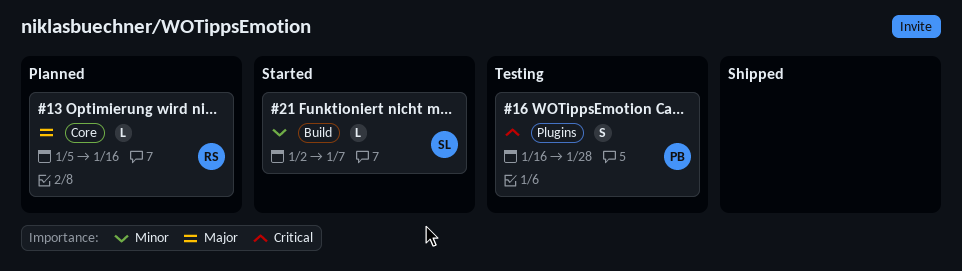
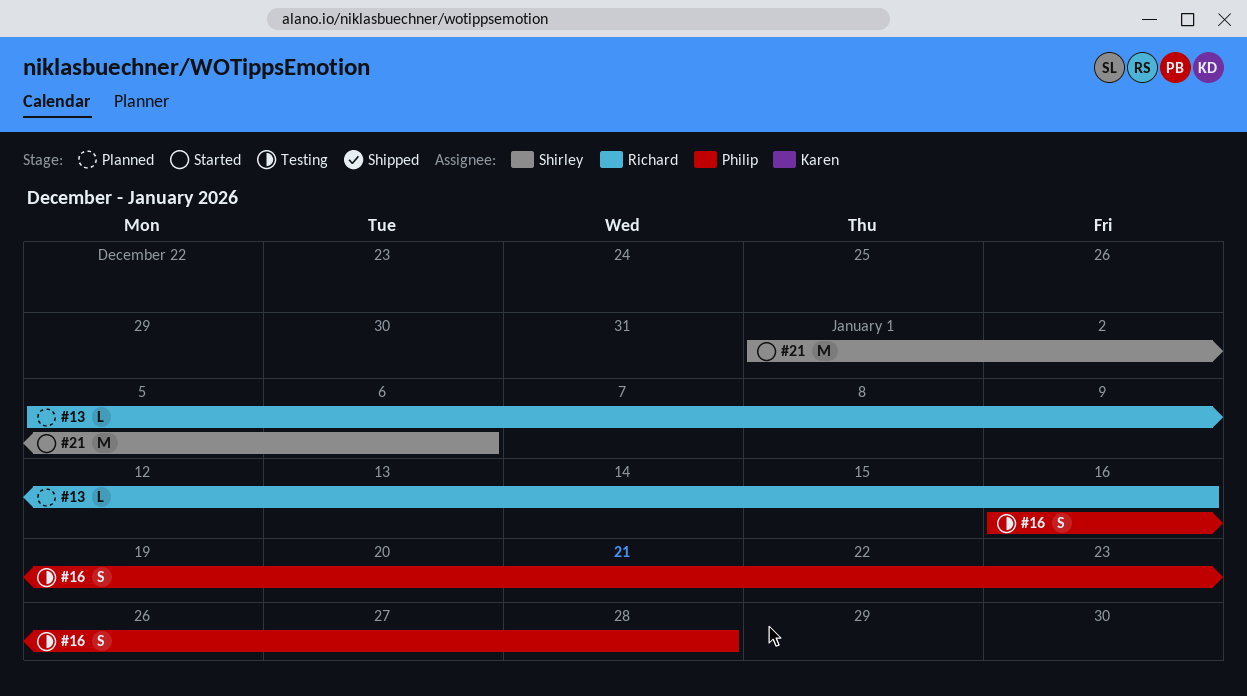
#21, estimate: L -> M
#21, start: Jan 2 -> Jan 1
#21, due: Jan 7 -> Jan 6

